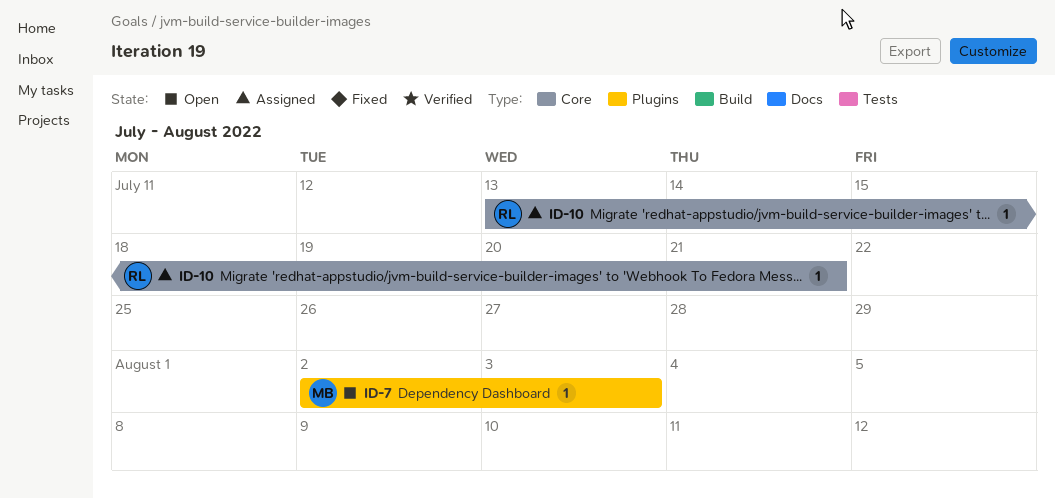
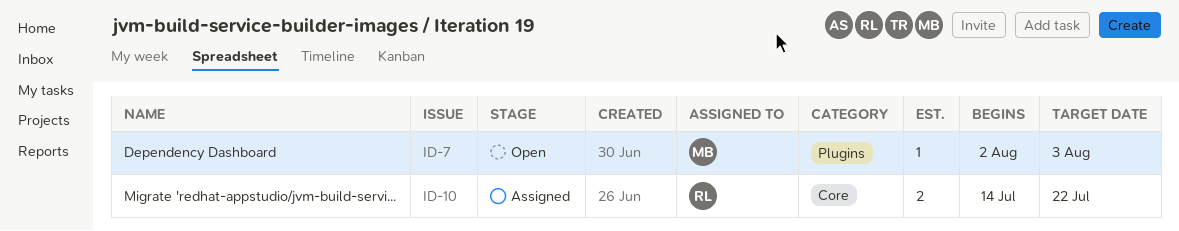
ID-10, estimate: 1 -> 2
ID-10, start: Jul 13 -> Jul 14
ID-10, due: Jul 21 -> Jul 22

